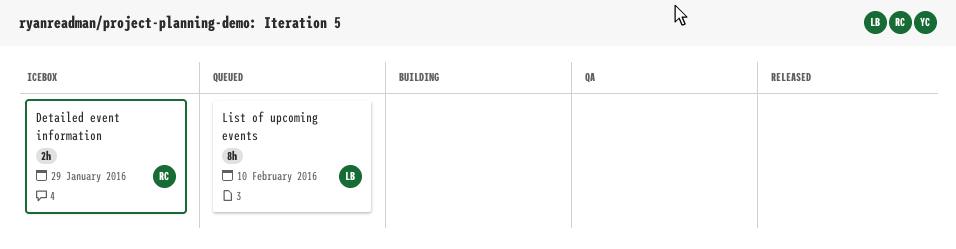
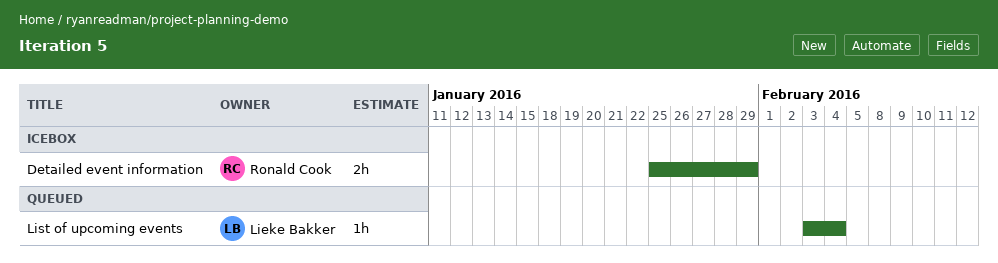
List of upcoming events, estimate: 8h -> 1h
List of upcoming events, due: Feb 10 -> Feb 4

